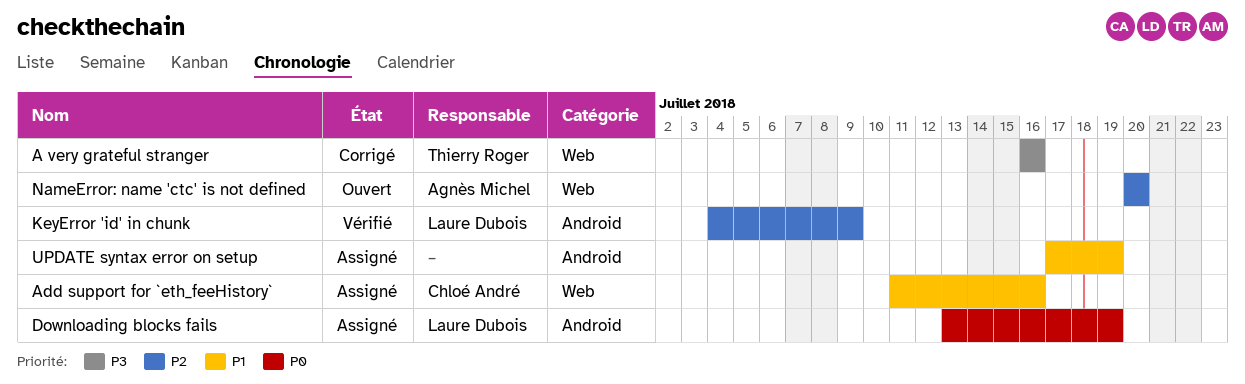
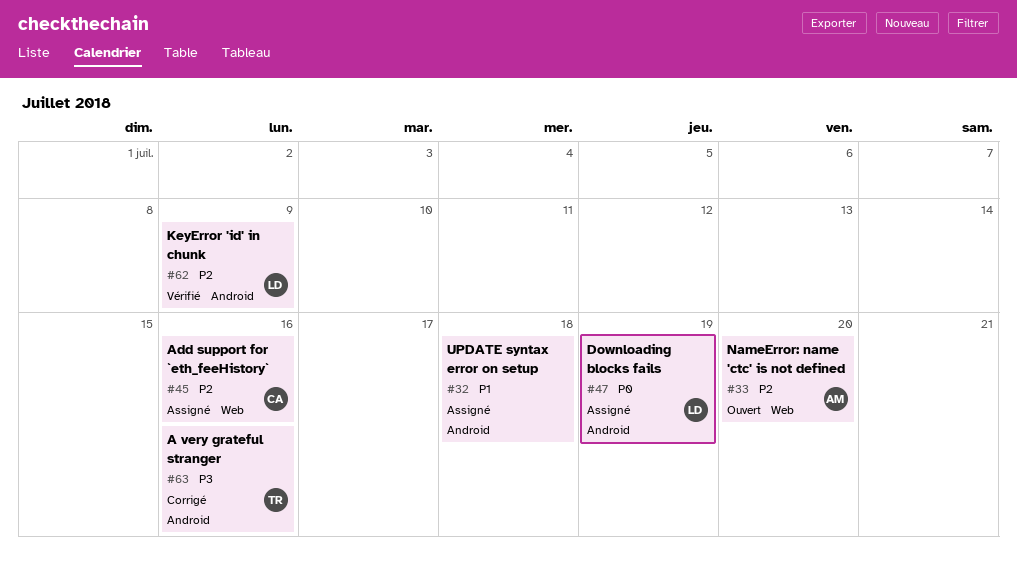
A very grateful stranger, label: Web -> Android
Add support for `eth_feeHistory`, priority: P1 -> P2
UPDATE syntax error on setup, due: Jul 19 -> Jul 18

